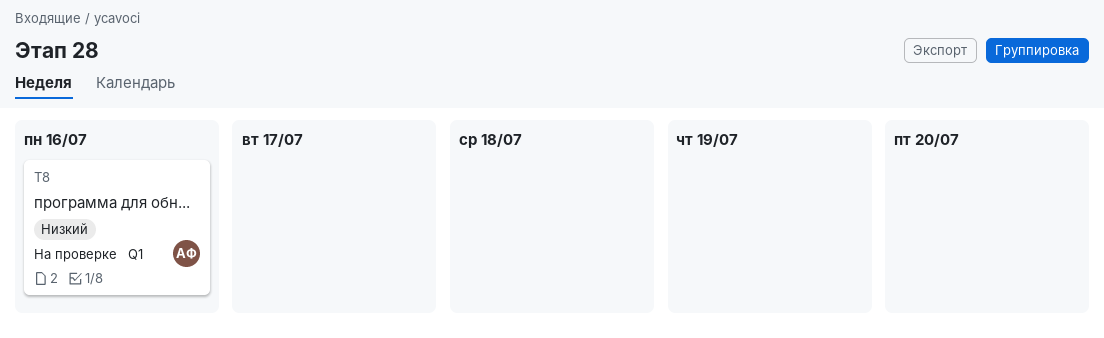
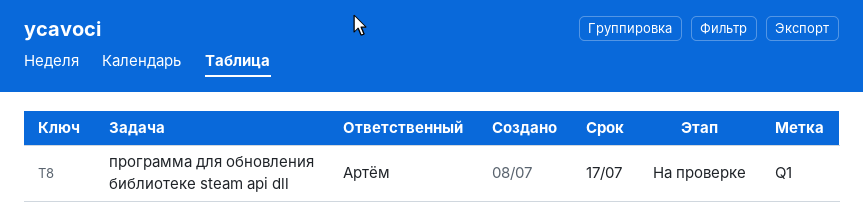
T8, due: Jul 16 -> Jul 17

